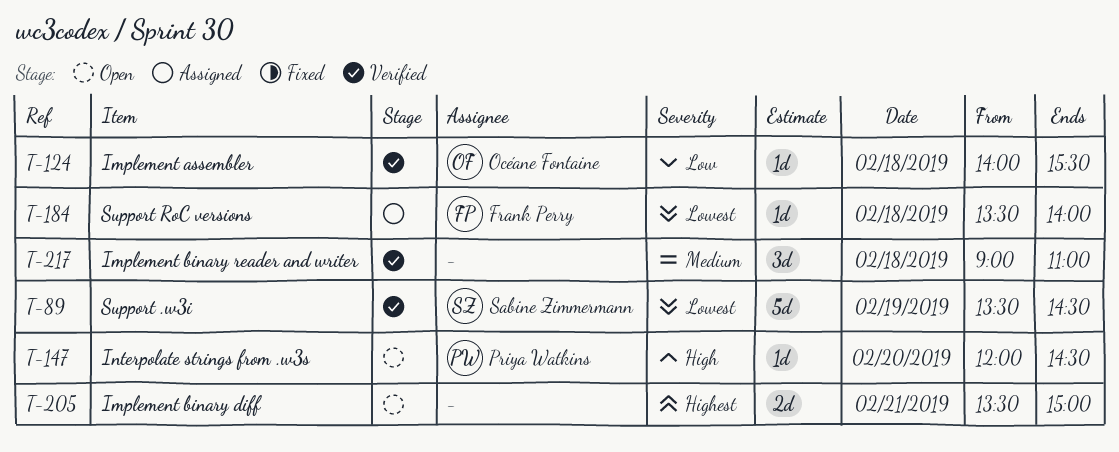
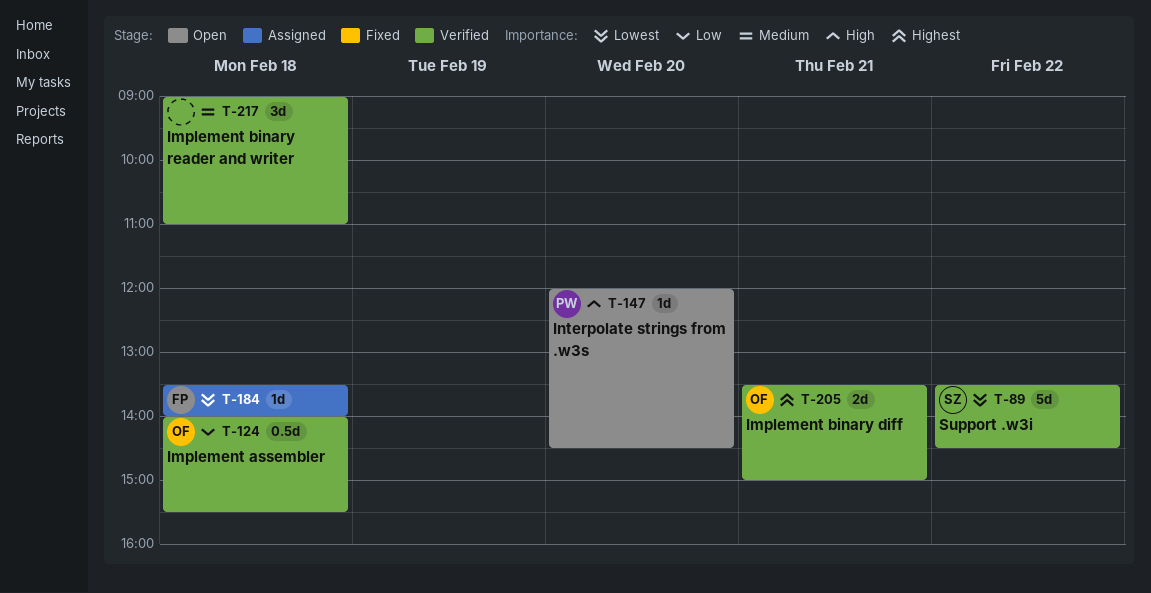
T-89, day: Feb 19 -> Feb 22
T-124, estimate: 1d -> 0.5d
T-205, status: Open -> Verified
T-205, owner: none -> Océane Fontaine

